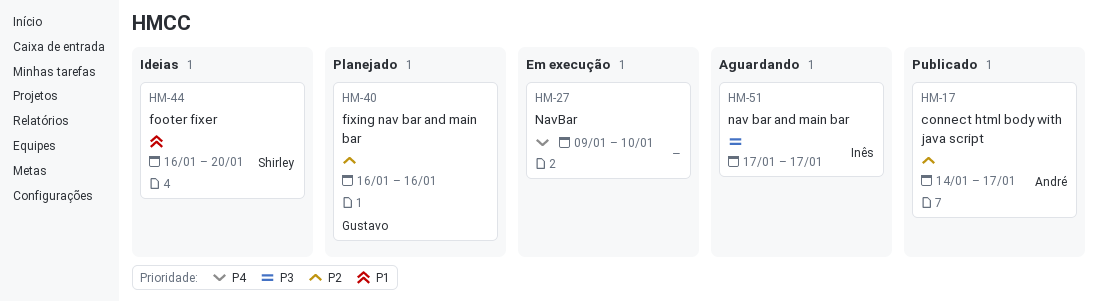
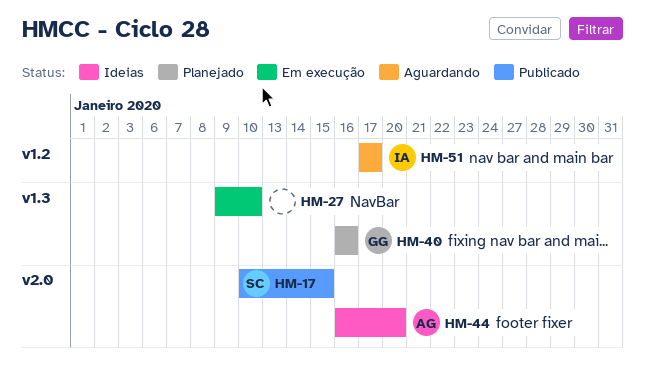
HM-17, owner: André -> Shirley
HM-17, start: Jan 14 -> Jan 10
HM-17, due: Jan 17 -> Jan 15
HM-44, owner: Shirley -> André

